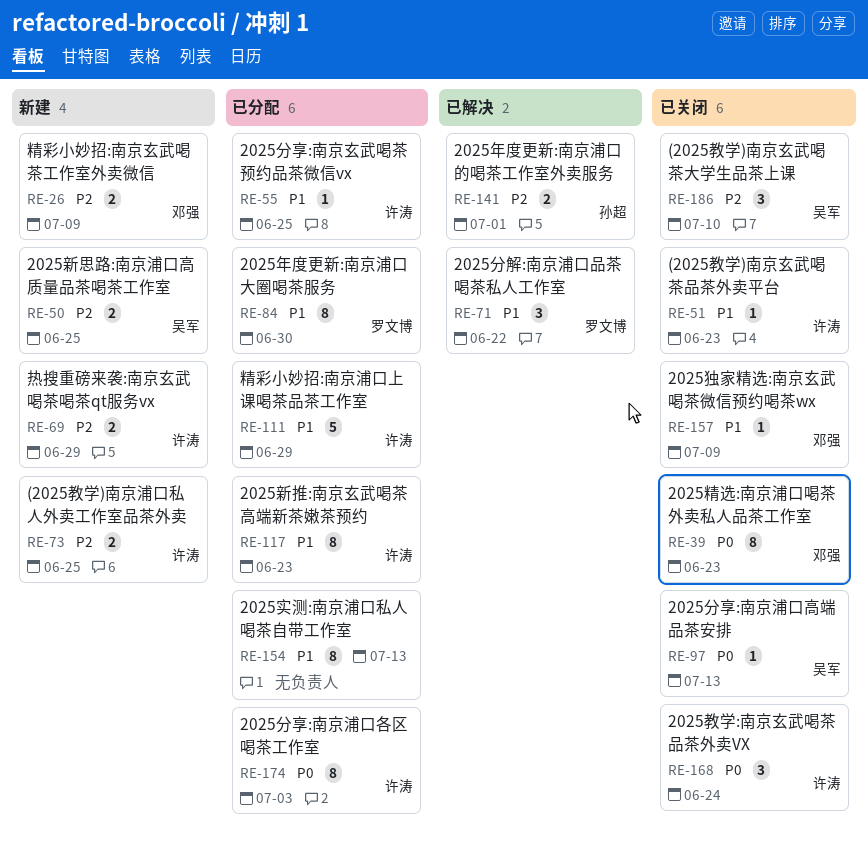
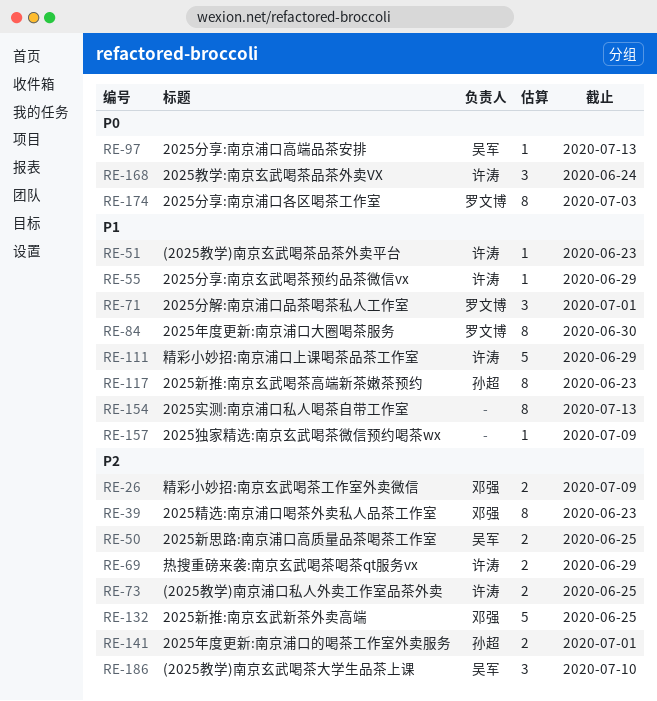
RE-39, priority: P0 -> P2
RE-55, due: Jun 25 -> Jun 29
RE-71, due: Jun 22 -> Jul 1
RE-117, owner: 许涛 -> 孙超
RE-132: none -> present
RE-157, owner: 邓强 -> none
RE-174, owner: 许涛 -> 罗文博

